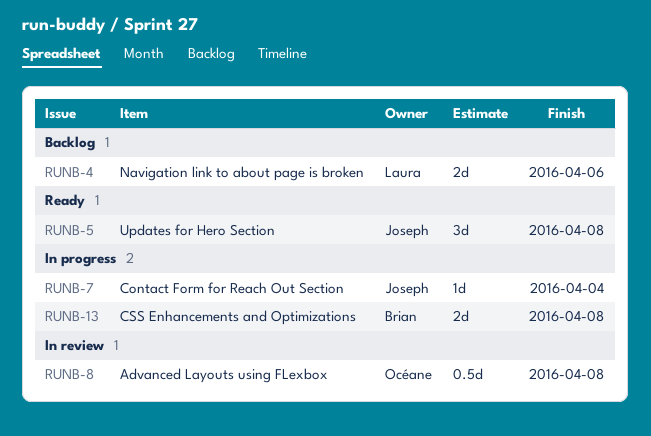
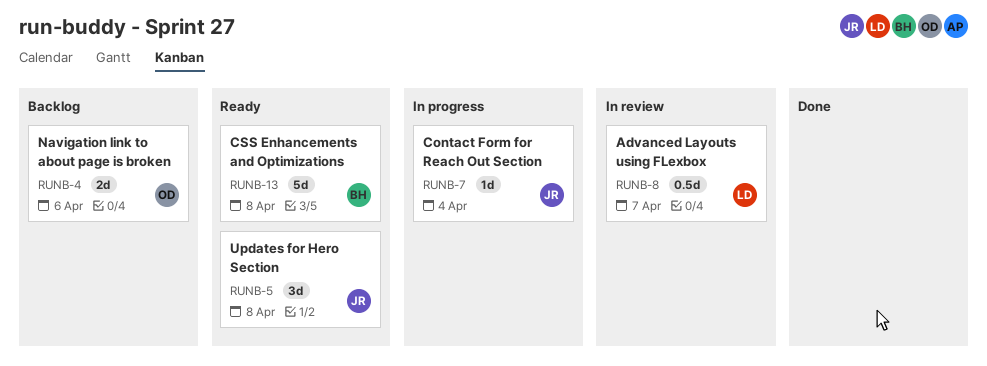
RUNB-4, owner: Laura -> Océane
RUNB-8, owner: Océane -> Laura
RUNB-8, due: Apr 8 -> Apr 7
RUNB-13, status: In progress -> Ready
RUNB-13, estimate: 2d -> 5d

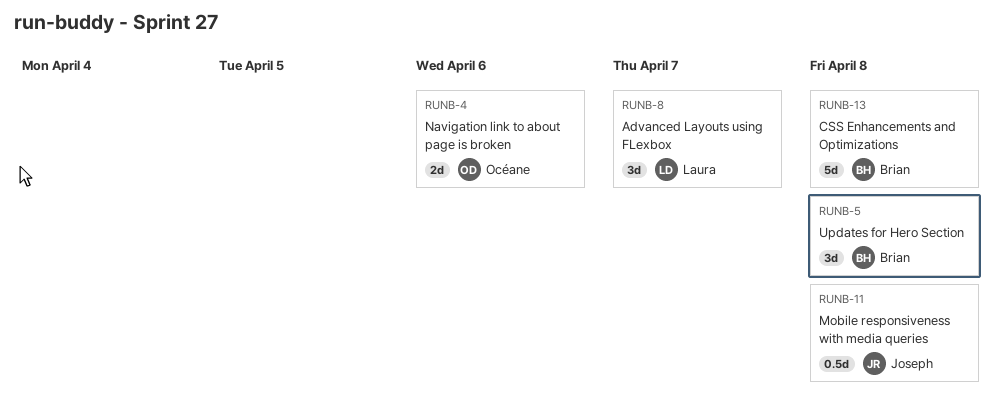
RUNB-5, owner: Joseph -> Brian
RUNB-7: present -> none
RUNB-8, estimate: 0.5d -> 3d
RUNB-11: none -> present

